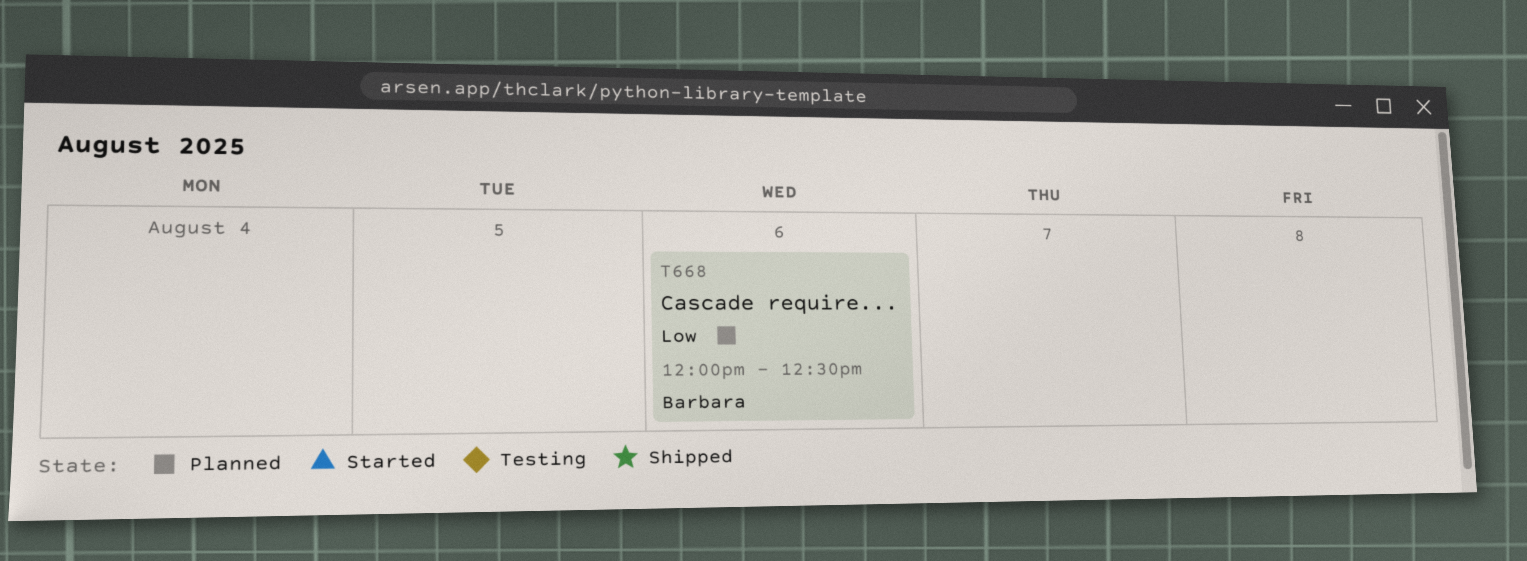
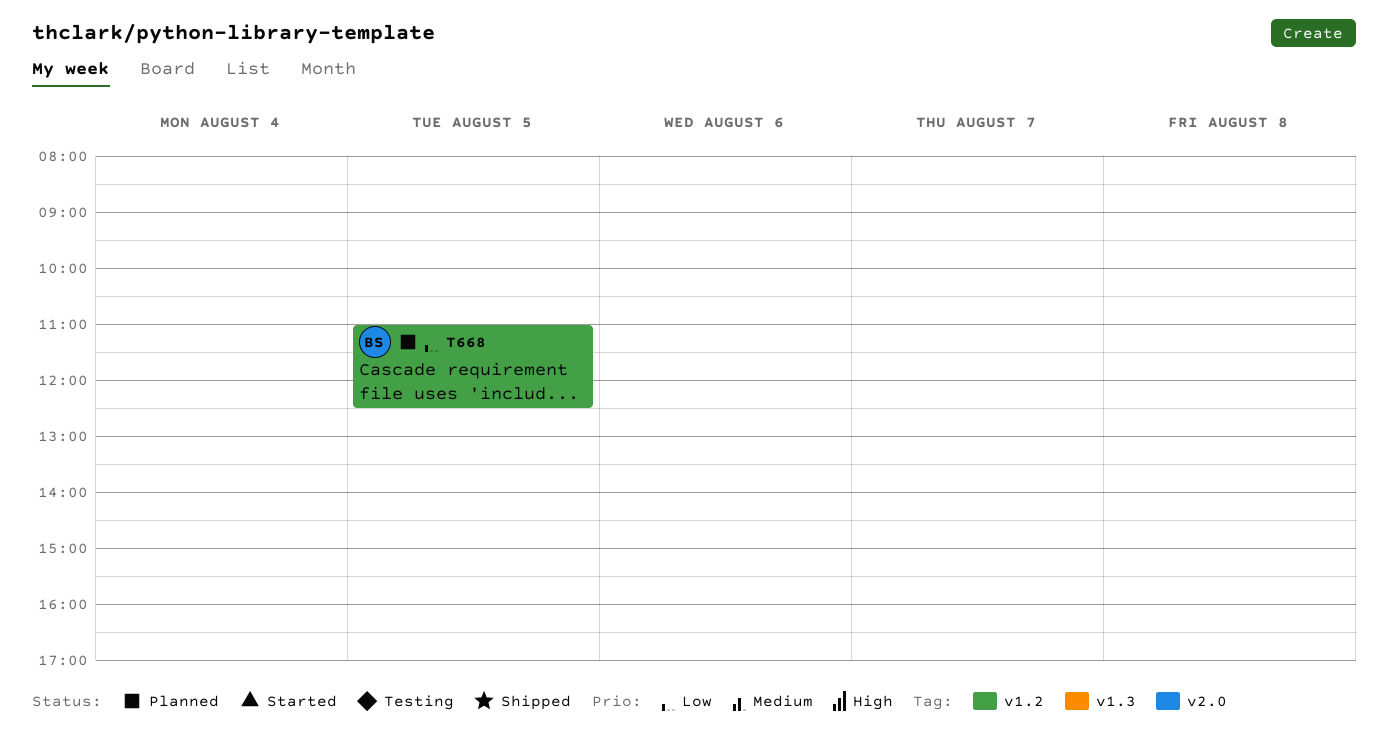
T668, day: Aug 6 -> Aug 5
T668, begins: 12:00 -> 11:00

